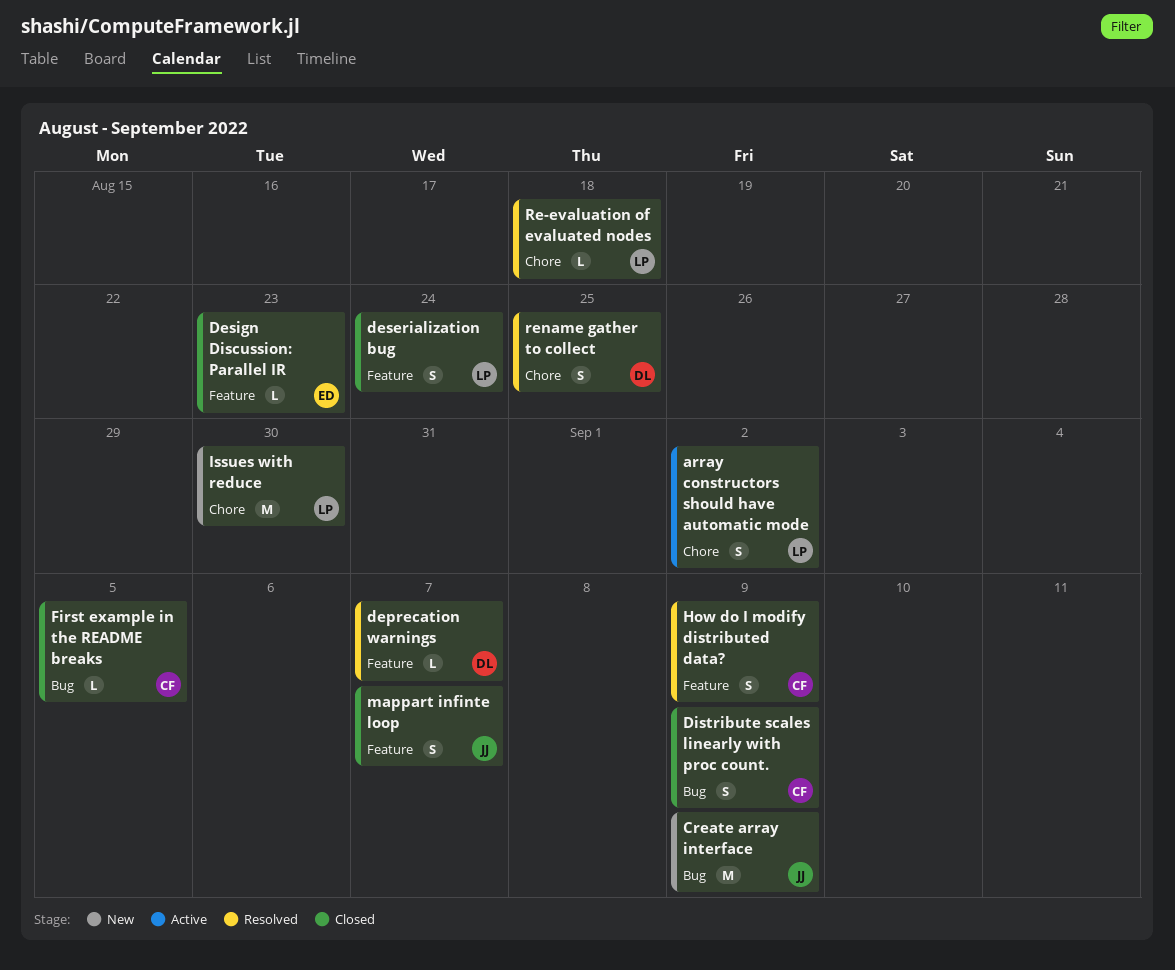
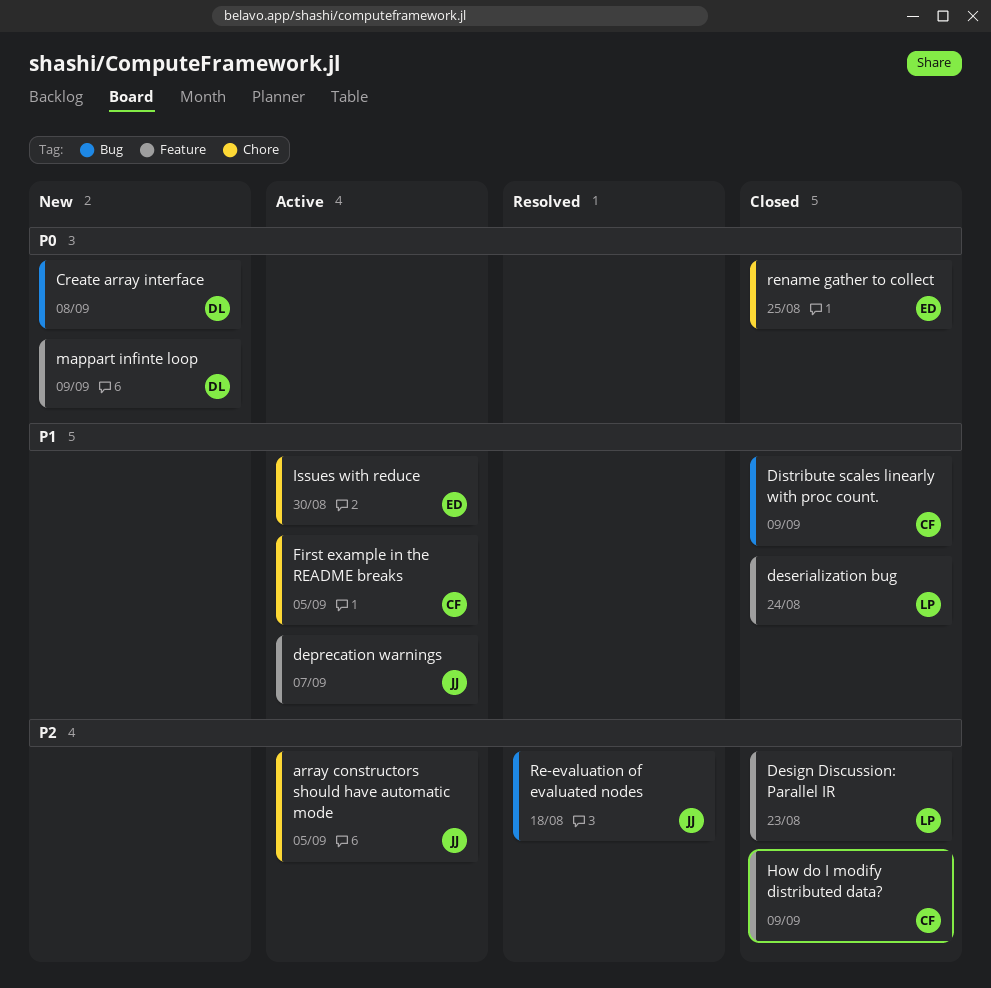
array constructors should have automatic mode, owner: LP -> JJ
array constructors should have automatic mode, due: Sep 2 -> Sep 5
Create array interface, owner: JJ -> DL
Create array interface, due: Sep 9 -> Sep 8
deprecation warnings, status: Resolved -> Active
deprecation warnings, owner: DL -> JJ
Design Discussion: Parallel IR, owner: ED -> LP
First example in the README breaks, status: Closed -> Active
First example in the README breaks, label: Bug -> Chore
How do I modify distributed data?, status: Resolved -> Closed
Issues with reduce, status: New -> Active
Issues with reduce, owner: LP -> ED
mappart infinte loop, status: Closed -> New
mappart infinte loop, owner: JJ -> DL
mappart infinte loop, due: Sep 7 -> Sep 9
Re-evaluation of evaluated nodes, owner: LP -> JJ
Re-evaluation of evaluated nodes, label: Chore -> Bug
rename gather to collect, status: Resolved -> Closed
rename gather to collect, owner: DL -> ED

